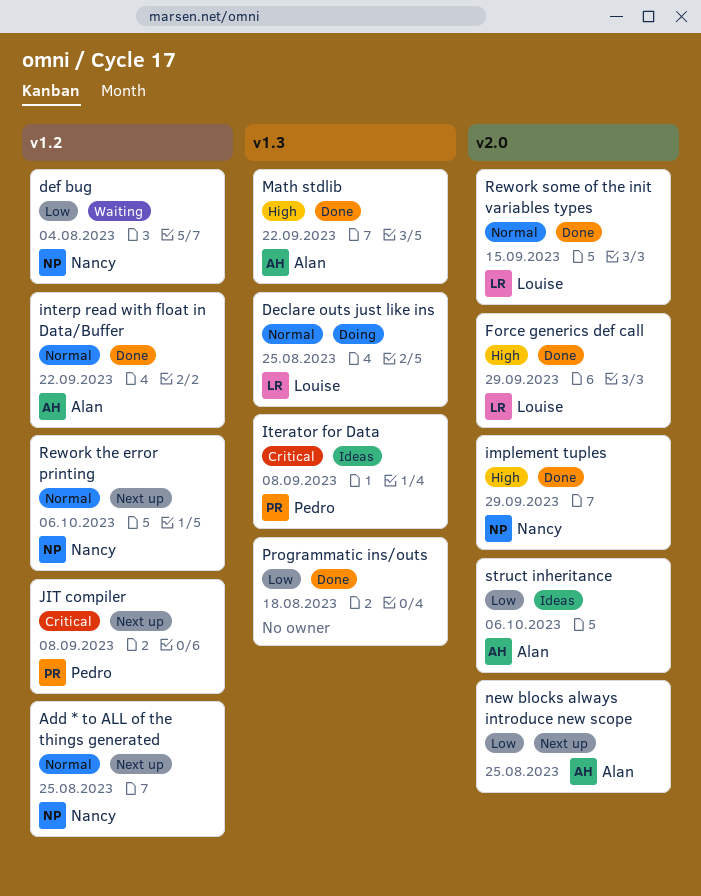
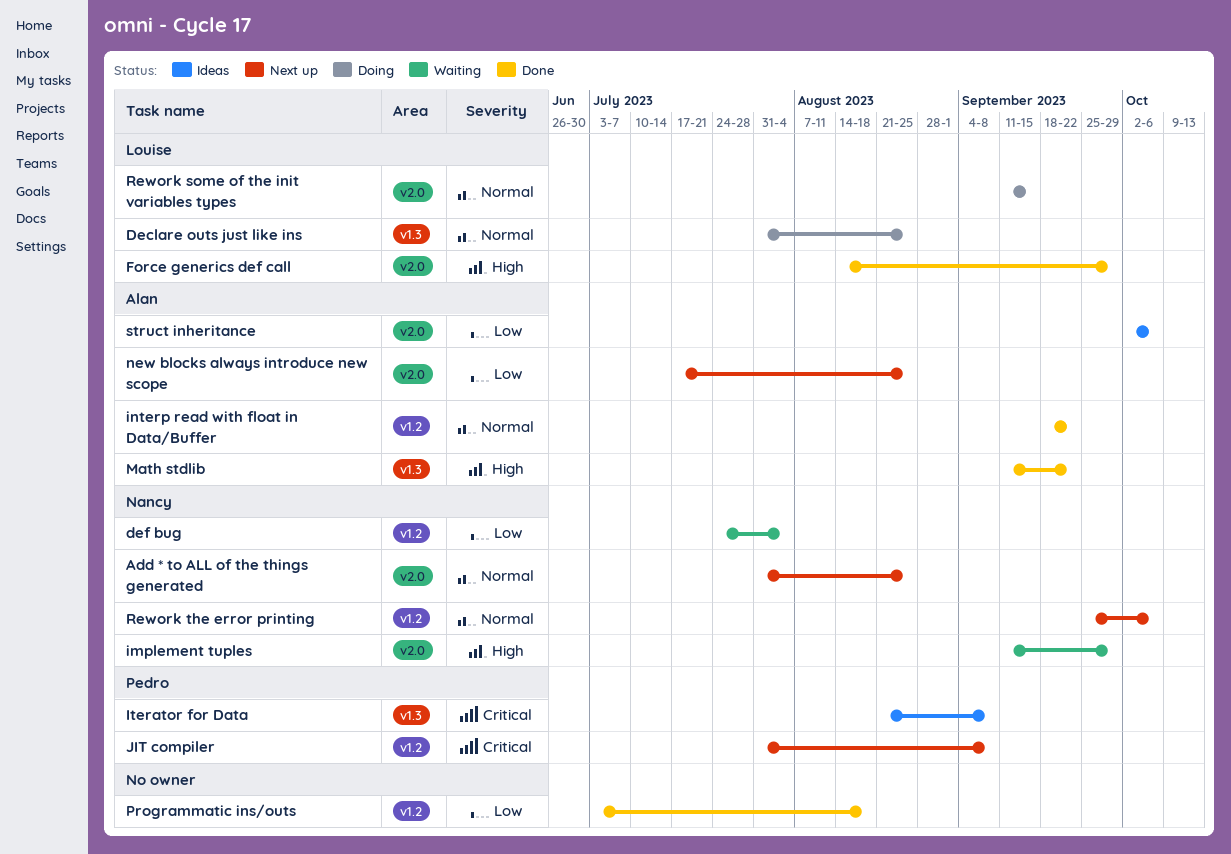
Add * to ALL of the things generated, label: v1.2 -> v2.0
implement tuples, status: Done -> Waiting
Programmatic ins/outs, label: v1.3 -> v1.2
Rework some of the init variables types, status: Done -> Doing

